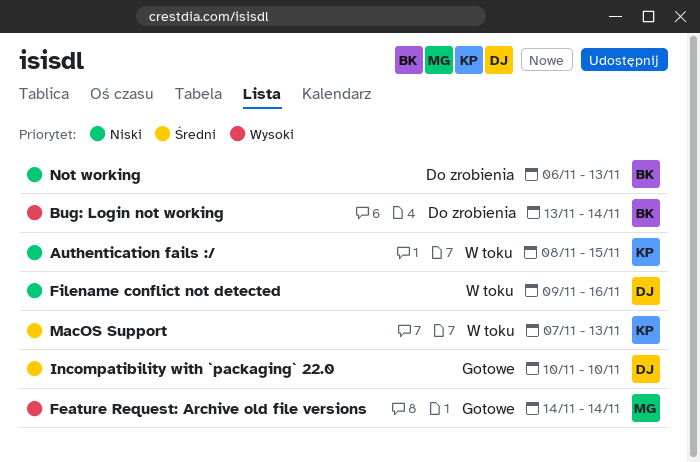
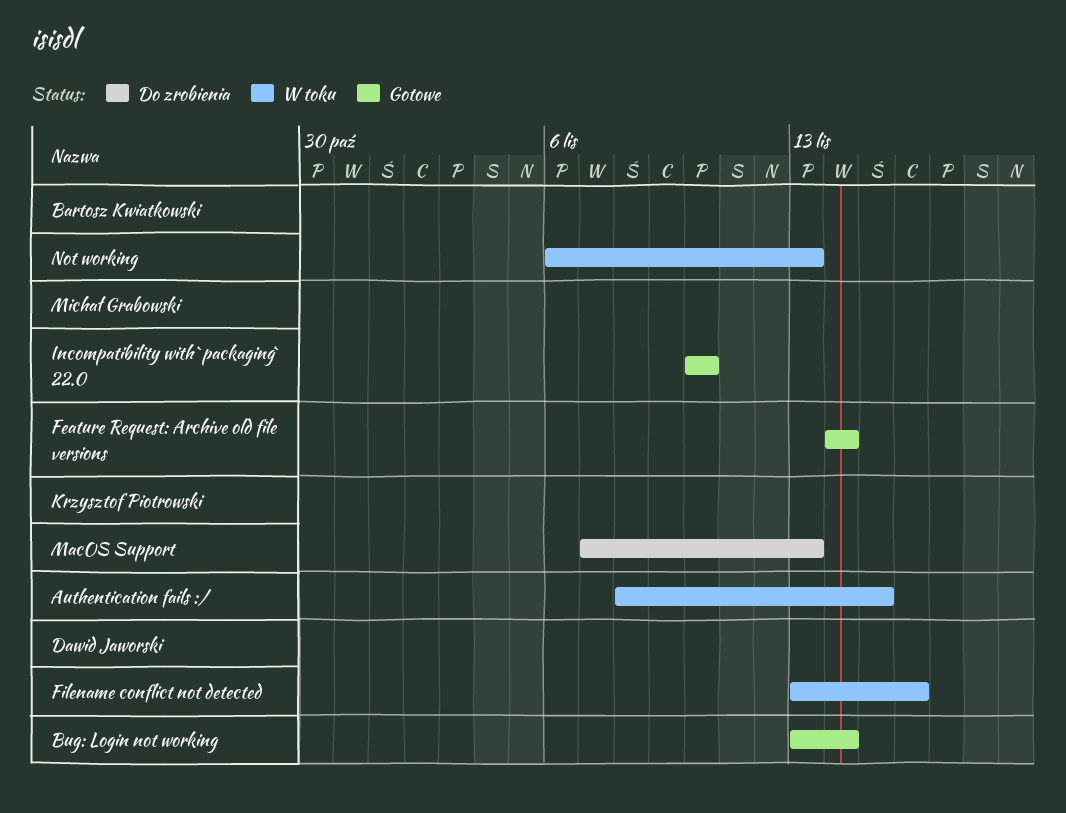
Bug: Login not working, status: Do zrobienia -> Gotowe
Bug: Login not working, owner: Bartosz Kwiatkowski -> Dawid Jaworski
Filename conflict not detected, start: Nov 9 -> Nov 13
Incompatibility with `packaging` 22.0, owner: Dawid Jaworski -> Michał Grabowski
MacOS Support, status: W toku -> Do zrobienia
Not working, status: Do zrobienia -> W toku

